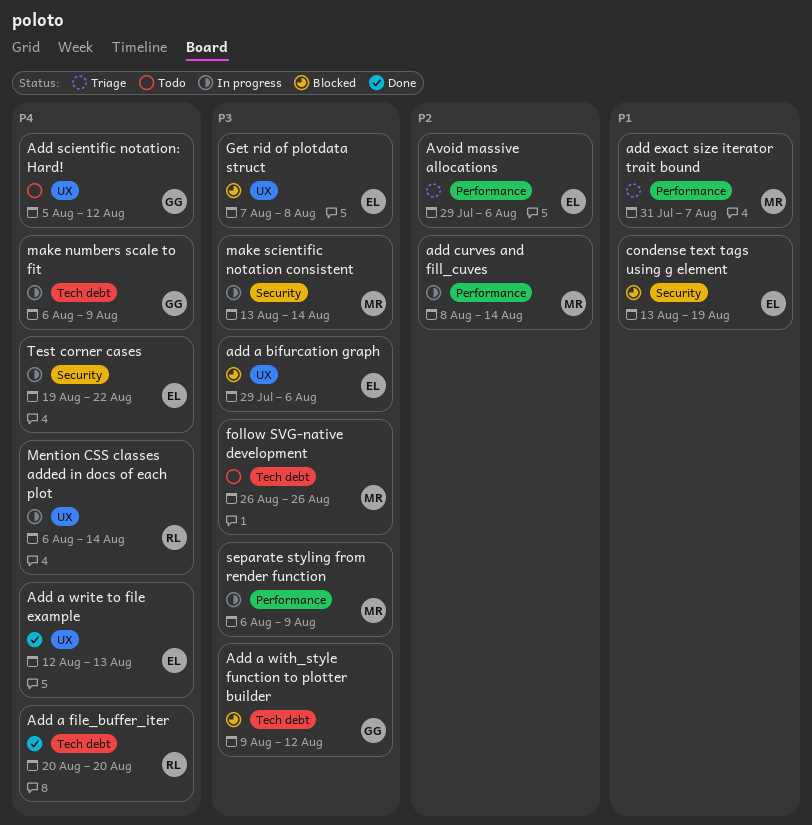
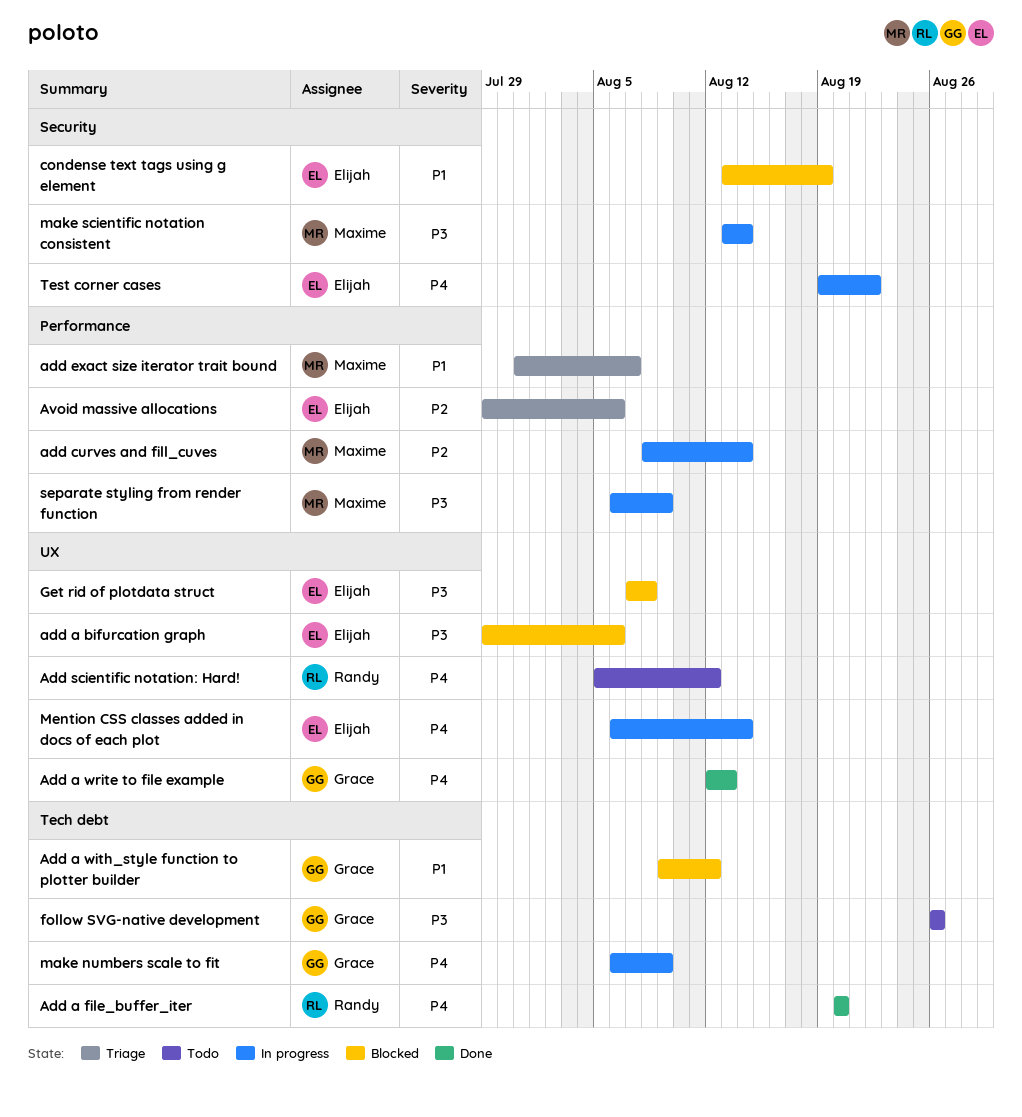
Add a with_style function to plotter builder, priority: P3 -> P1
Add a write to file example, owner: Elijah -> Grace
Add scientific notation: Hard!, owner: Grace -> Randy
follow SVG-native development, owner: Maxime -> Grace
Mention CSS classes added in docs of each plot, owner: Randy -> Elijah

